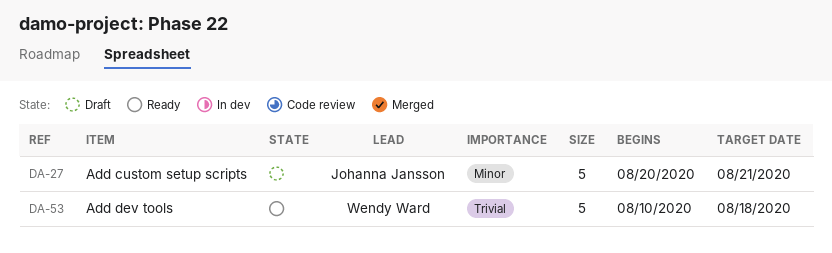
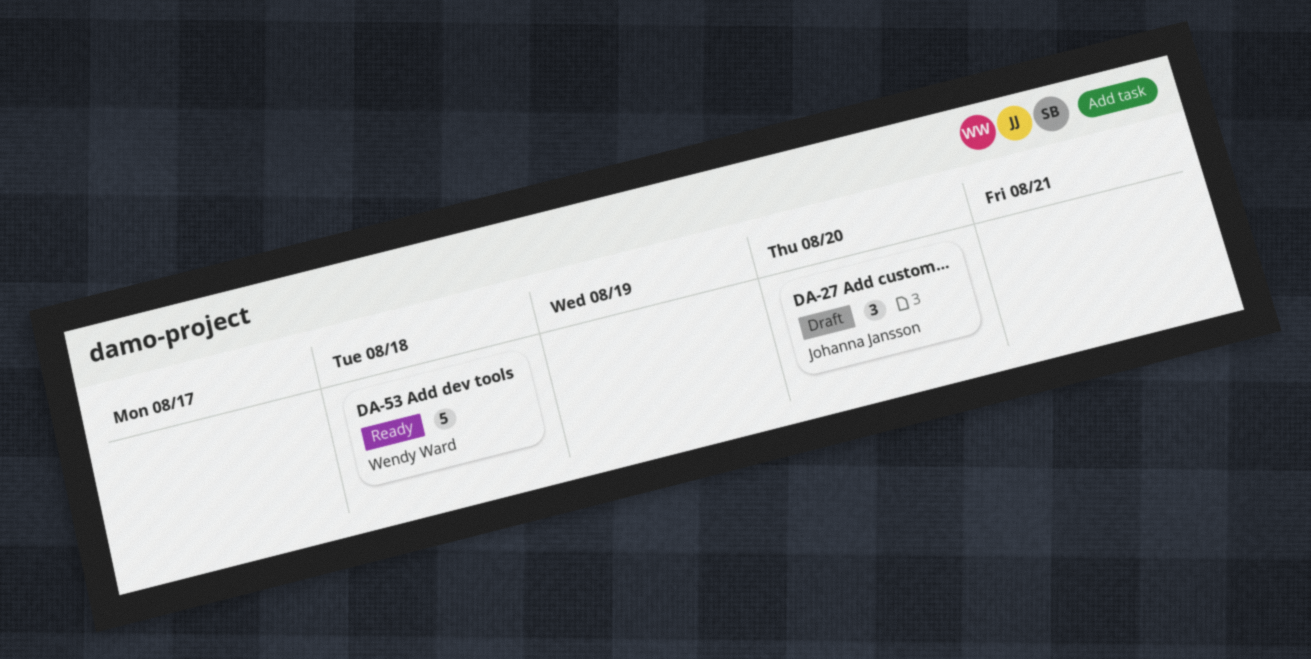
DA-27, estimate: 5 -> 3
DA-27, due: Aug 21 -> Aug 20

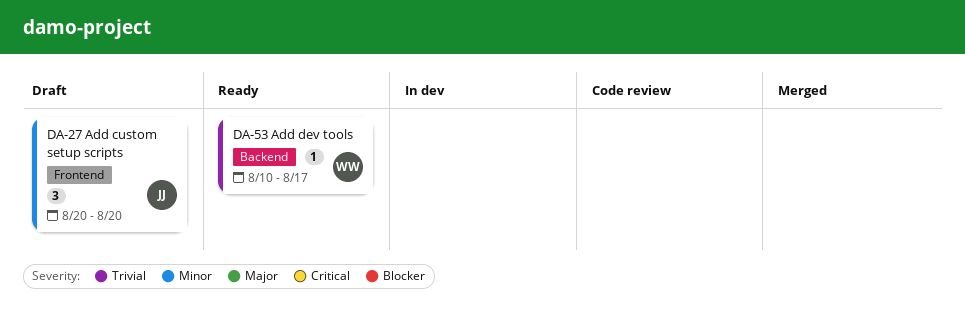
DA-53, estimate: 5 -> 1
DA-53, due: Aug 18 -> Aug 17

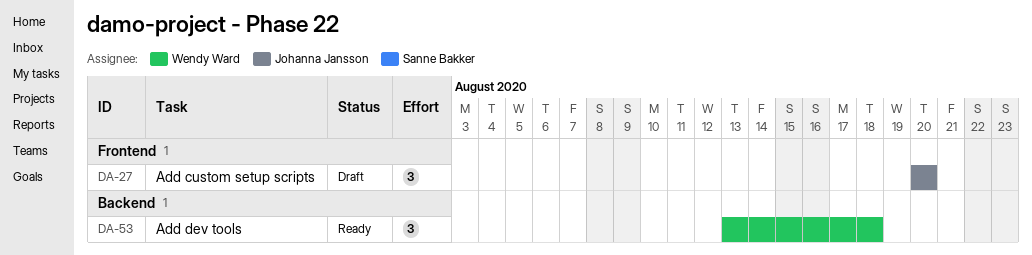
DA-53, estimate: 1 -> 3
DA-53, start: Aug 10 -> Aug 13
DA-53, due: Aug 17 -> Aug 18

